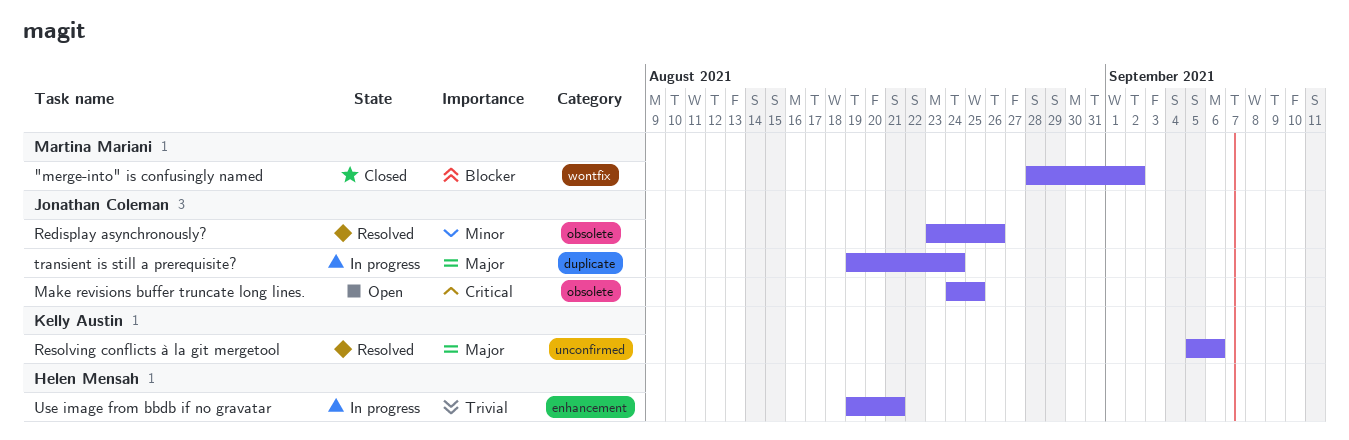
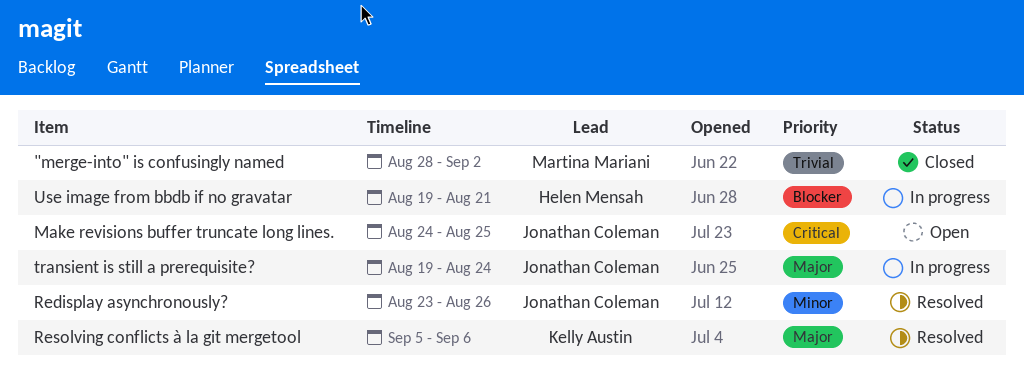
"merge-into" is confusingly named, priority: Blocker -> Trivial
Use image from bbdb if no gravatar, priority: Trivial -> Blocker

